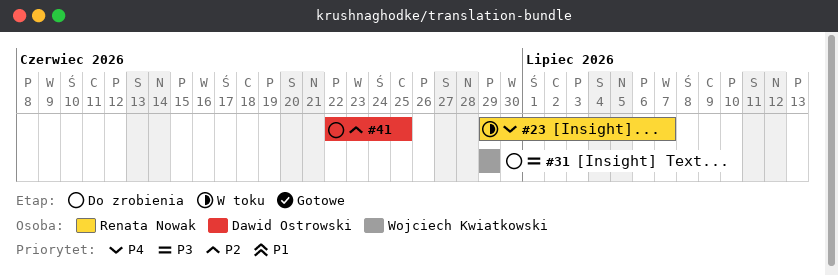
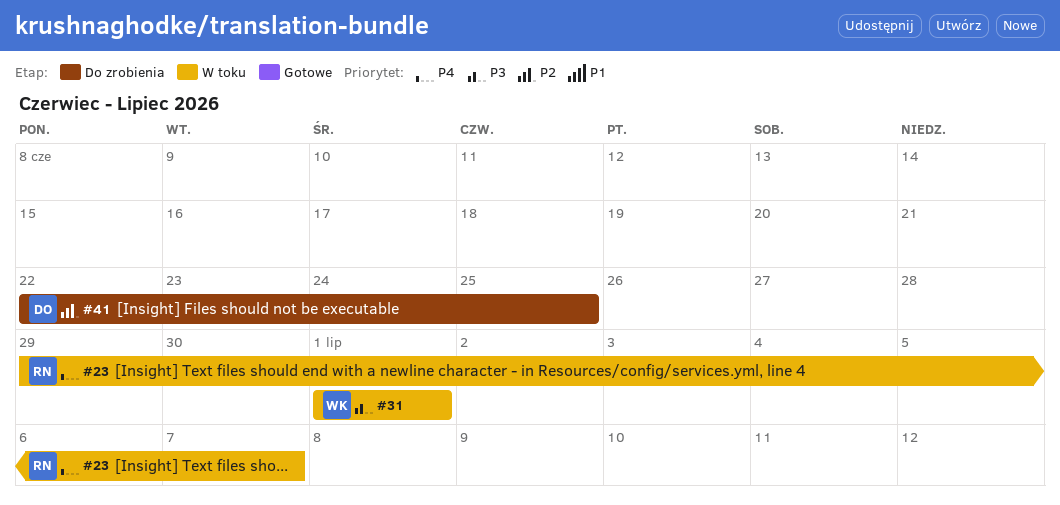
#31, status: Do zrobienia -> W toku
#31, start: Jun 29 -> Jul 1
#31, due: Jun 29 -> Jul 1

